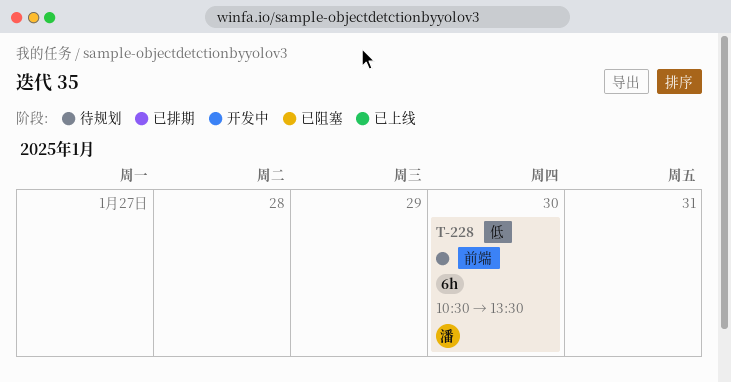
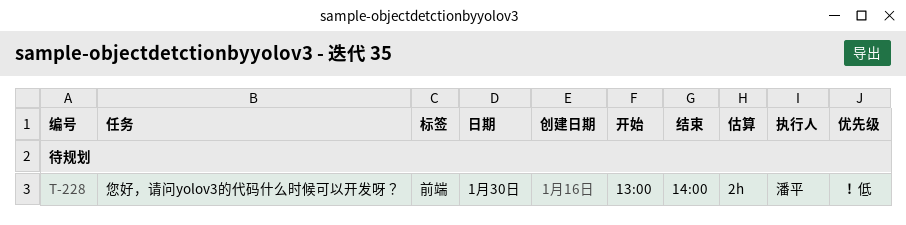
T-228, estimate: 6h -> 2h
T-228, begins: 10:30 -> 13:00
T-228, ends: 13:30 -> 14:00

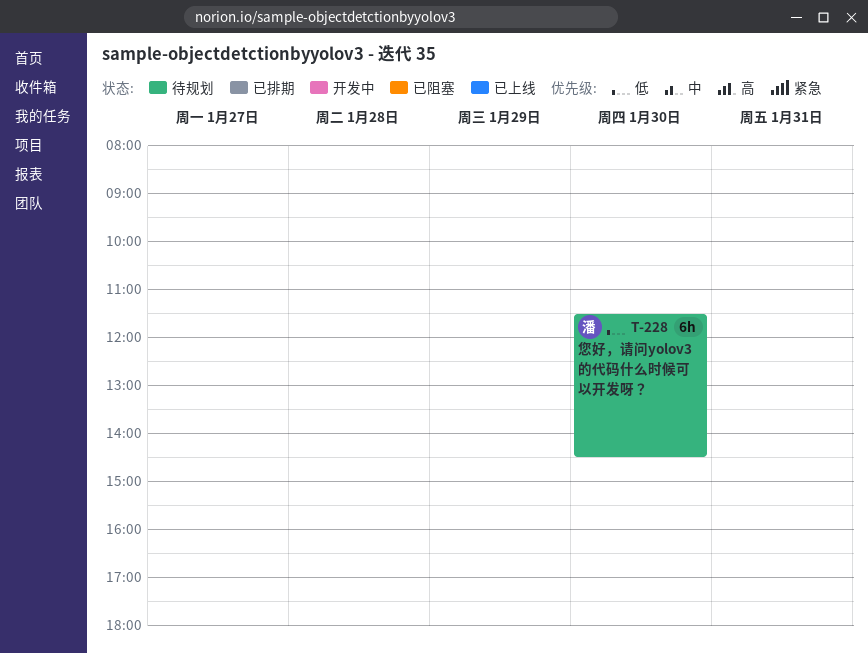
T-228, estimate: 2h -> 6h
T-228, begins: 13:00 -> 11:30
T-228, ends: 14:00 -> 14:30

